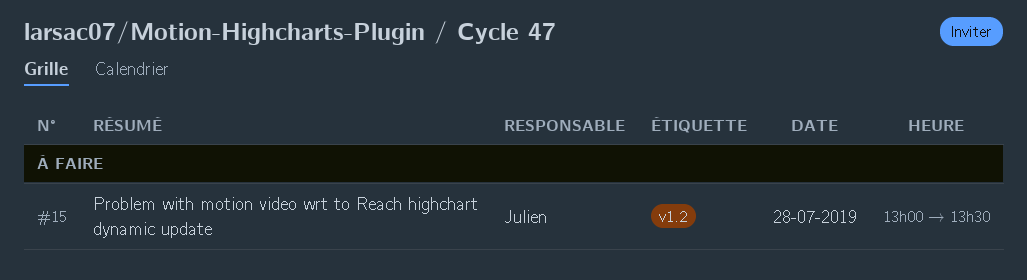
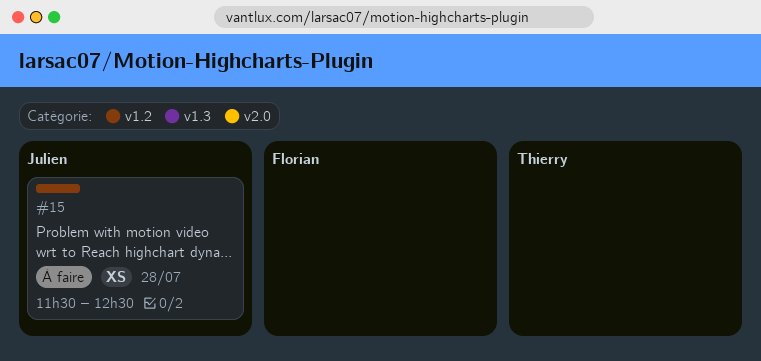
#15, begins: 13:00 -> 11:30
#15, ends: 13:30 -> 12:30

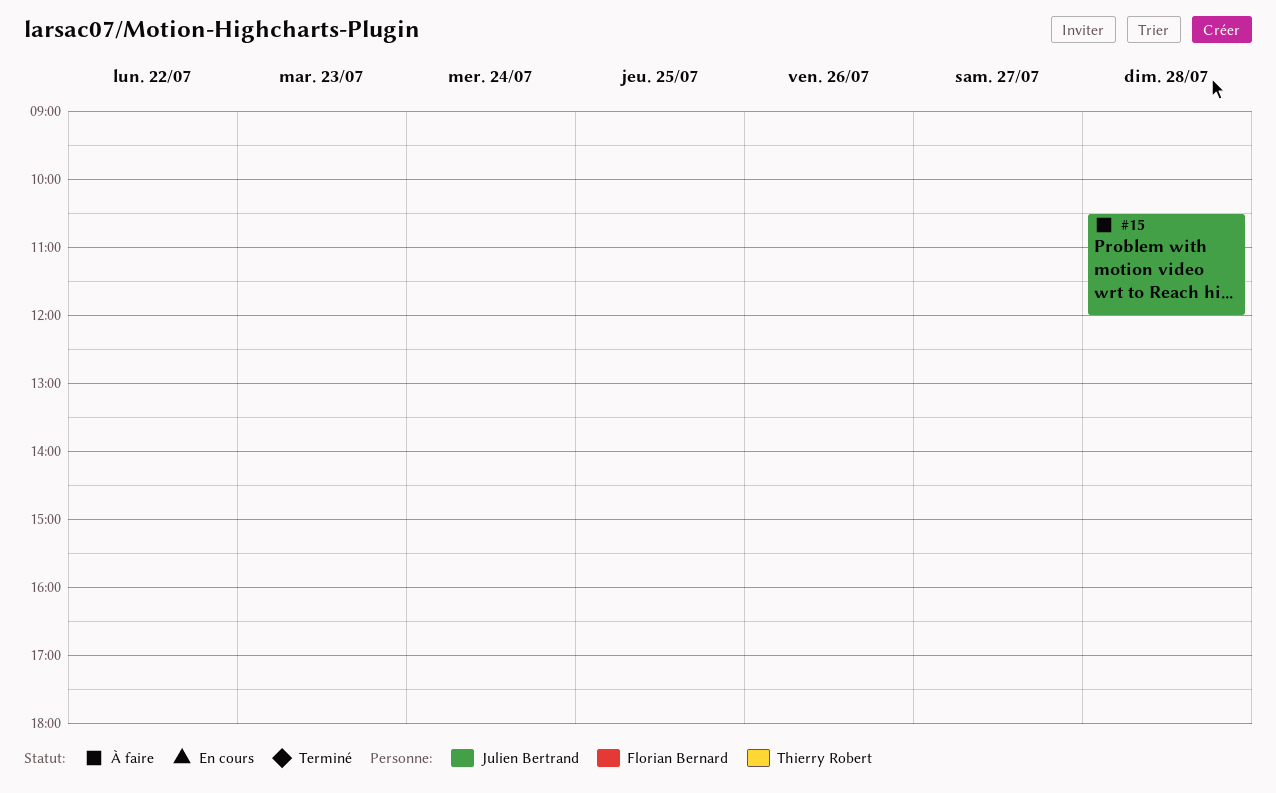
#15, begins: 11:30 -> 10:30
#15, ends: 12:30 -> 12:00

